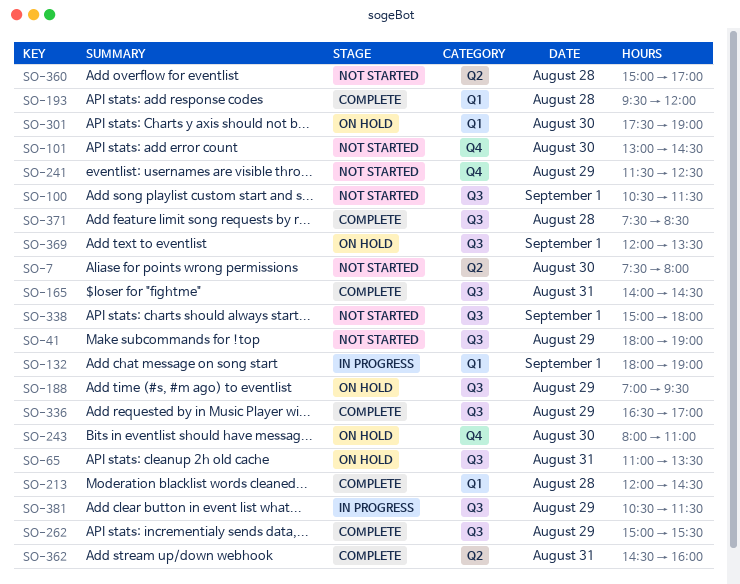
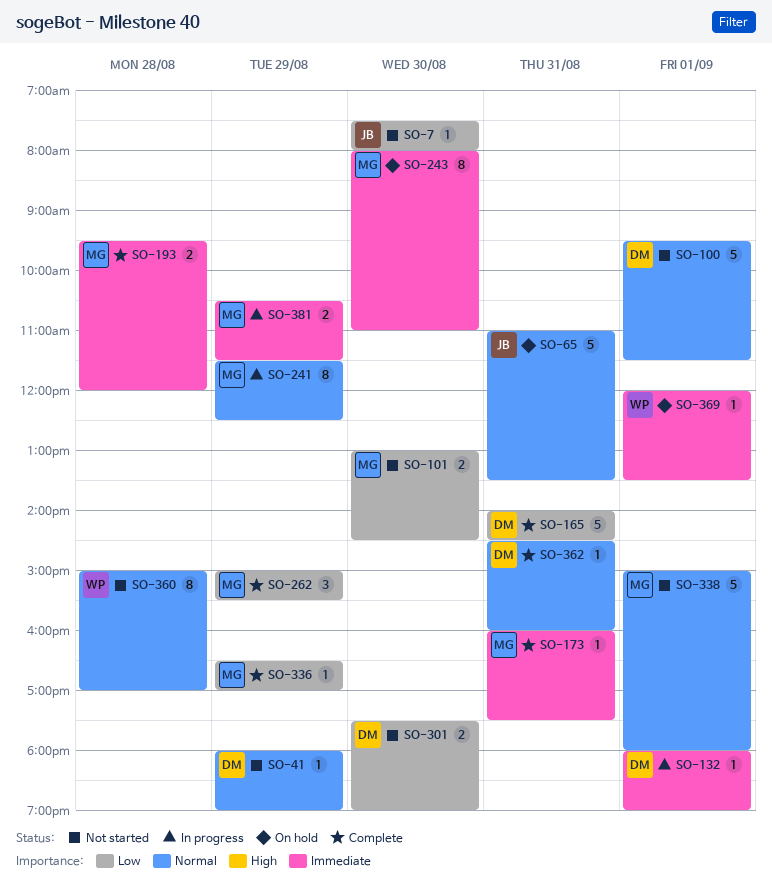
SO-100, begins: 10:30 -> 09:30
SO-173: none -> present
SO-188: present -> none
SO-213: present -> none
SO-241, status: Not started -> In progress
SO-301, status: On hold -> Not started
SO-371: present -> none

